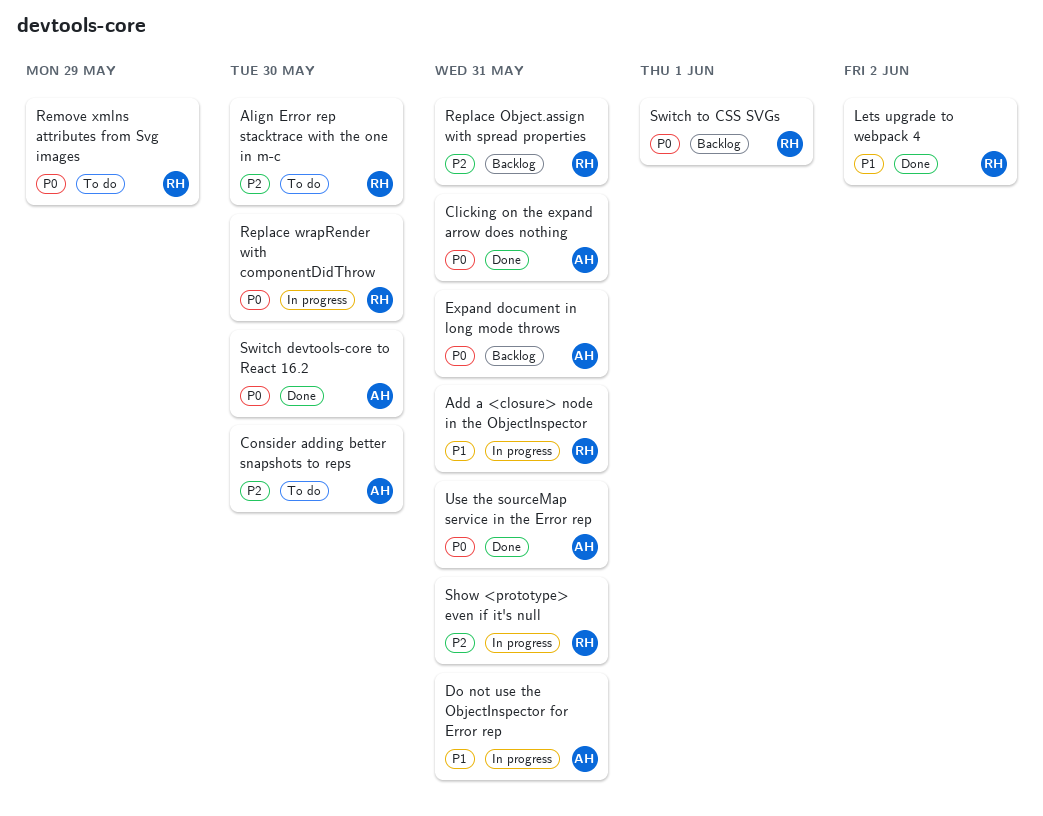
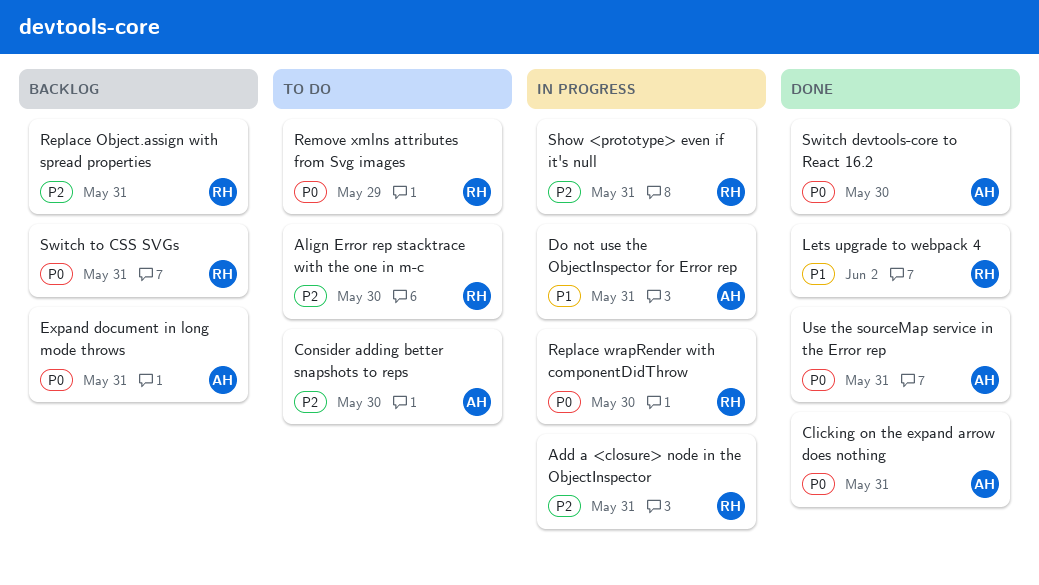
Add a <closure> node in the ObjectInspector, priority: P1 -> P2
Switch to CSS SVGs, due: Jun 1 -> May 31

